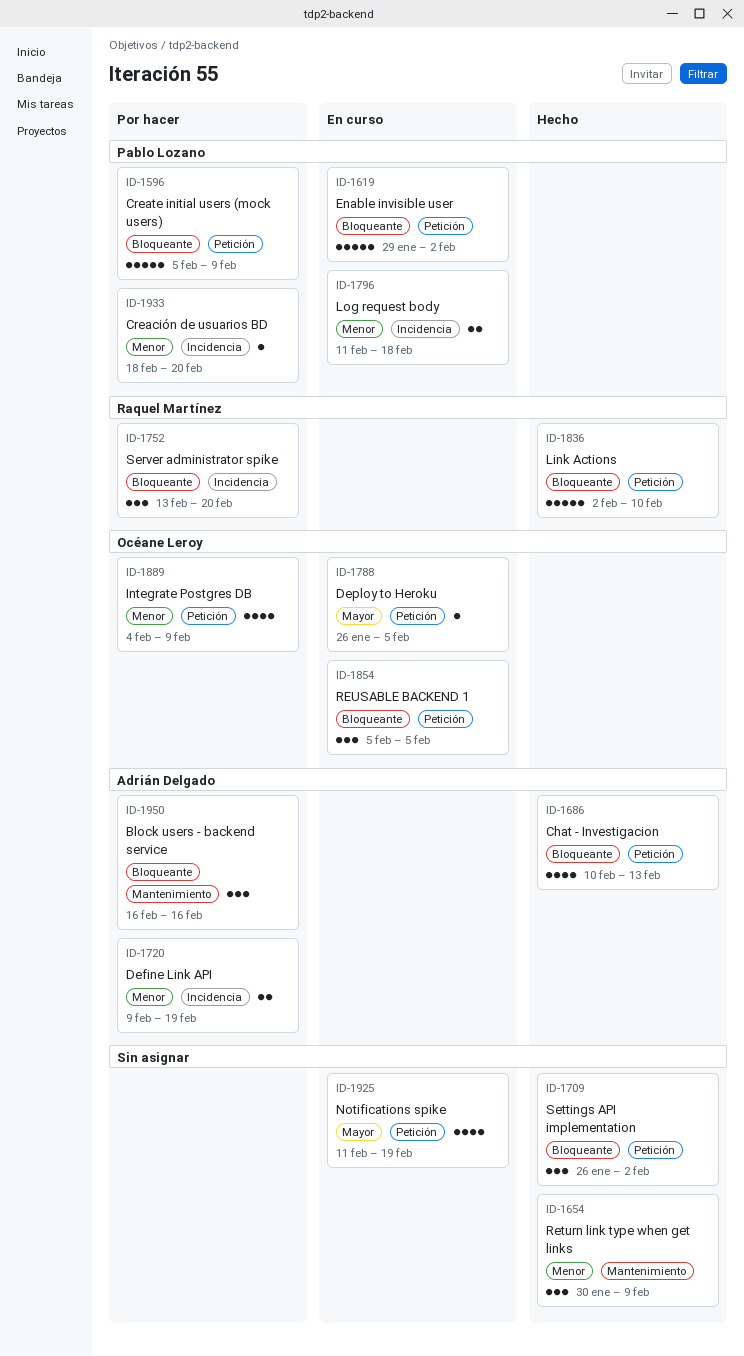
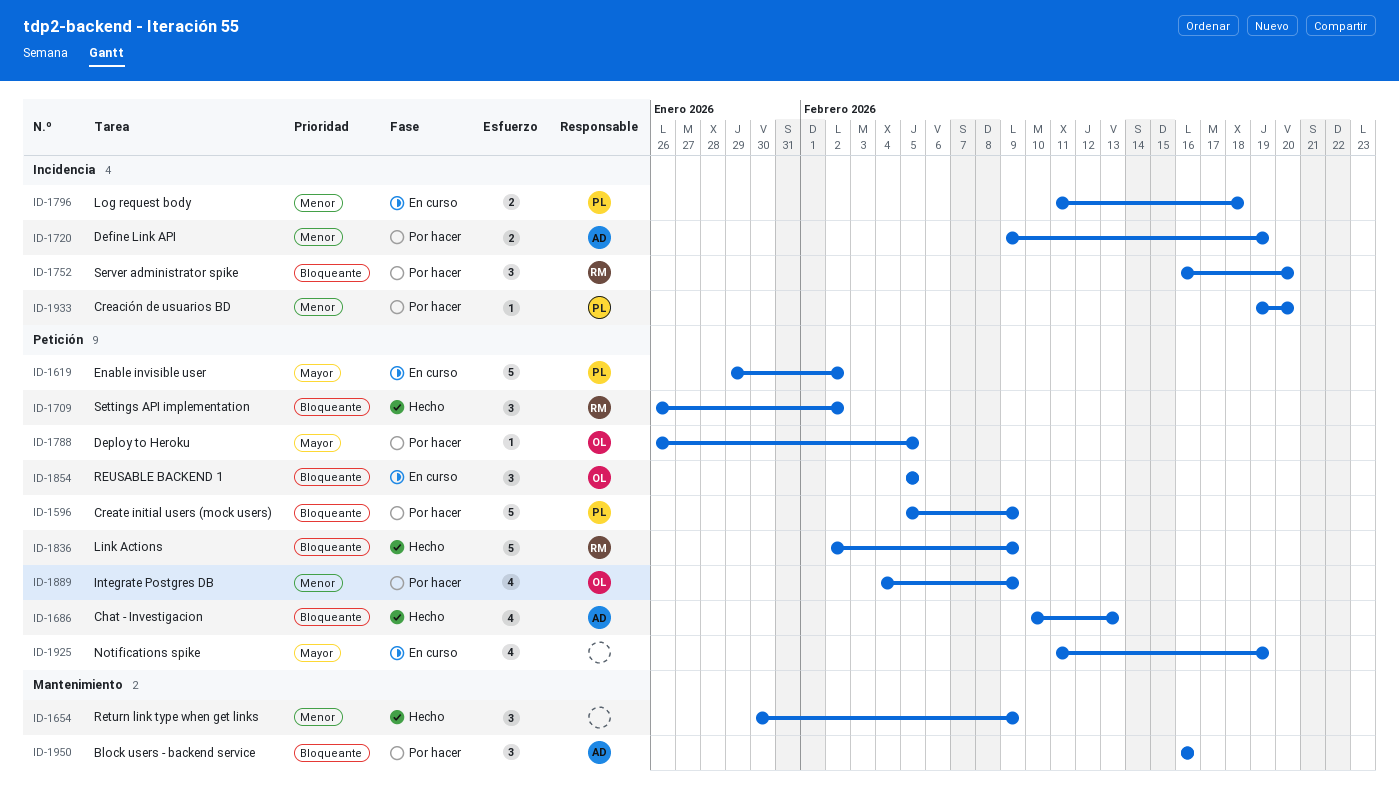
ID-1619, priority: Bloqueante -> Mayor
ID-1709, owner: none -> Raquel Martínez
ID-1752, start: Feb 13 -> Feb 16
ID-1788, status: En curso -> Por hacer
ID-1836, due: Feb 10 -> Feb 9
ID-1933, start: Feb 18 -> Feb 19

